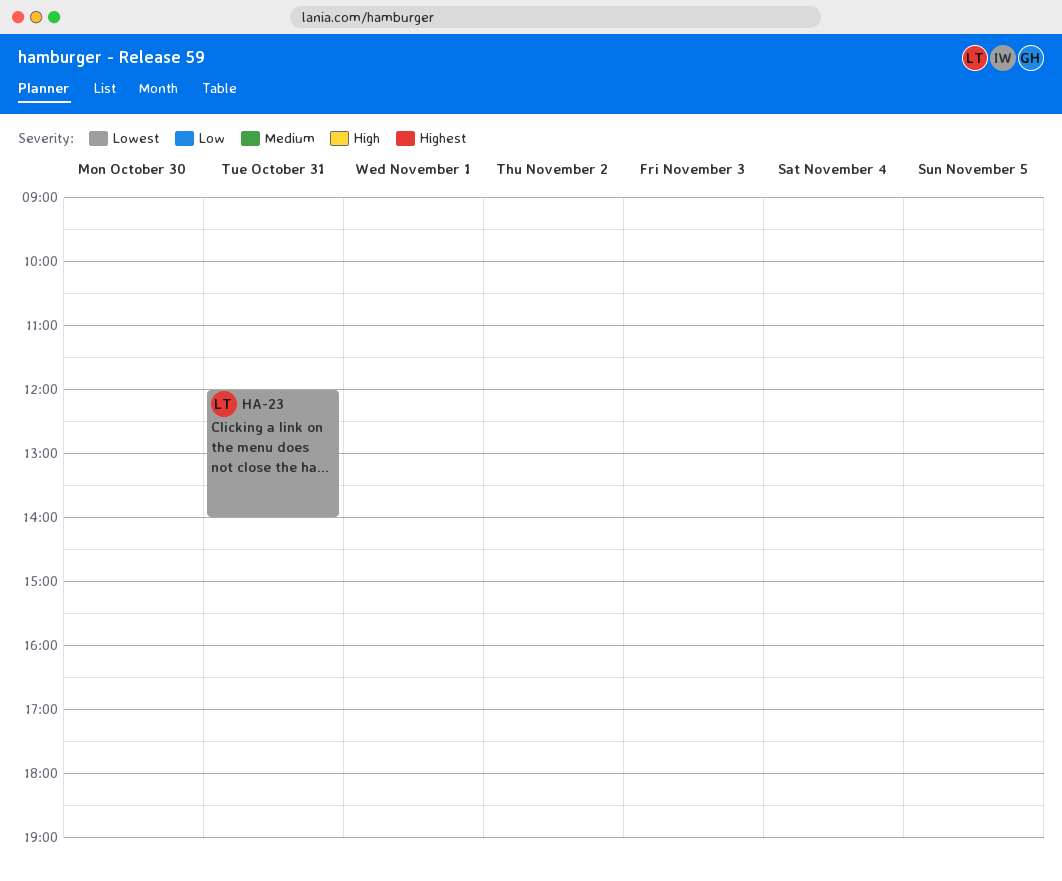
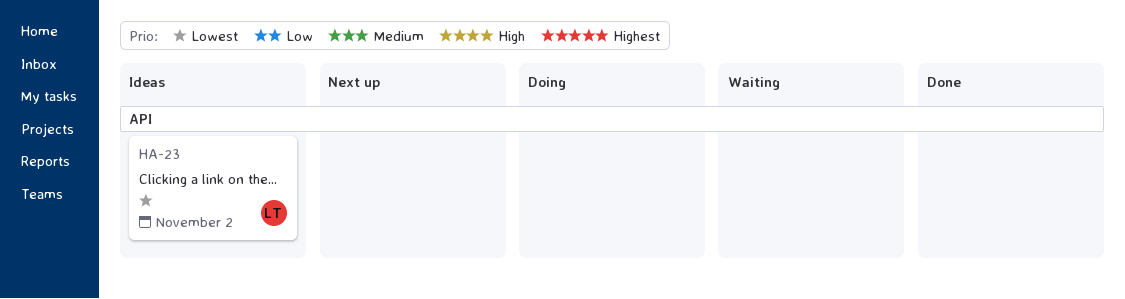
HA-23, day: Oct 31 -> Nov 2

